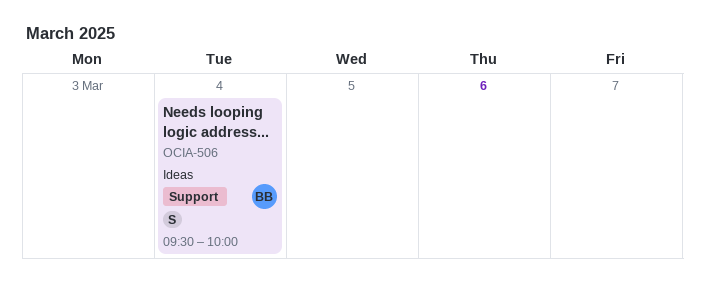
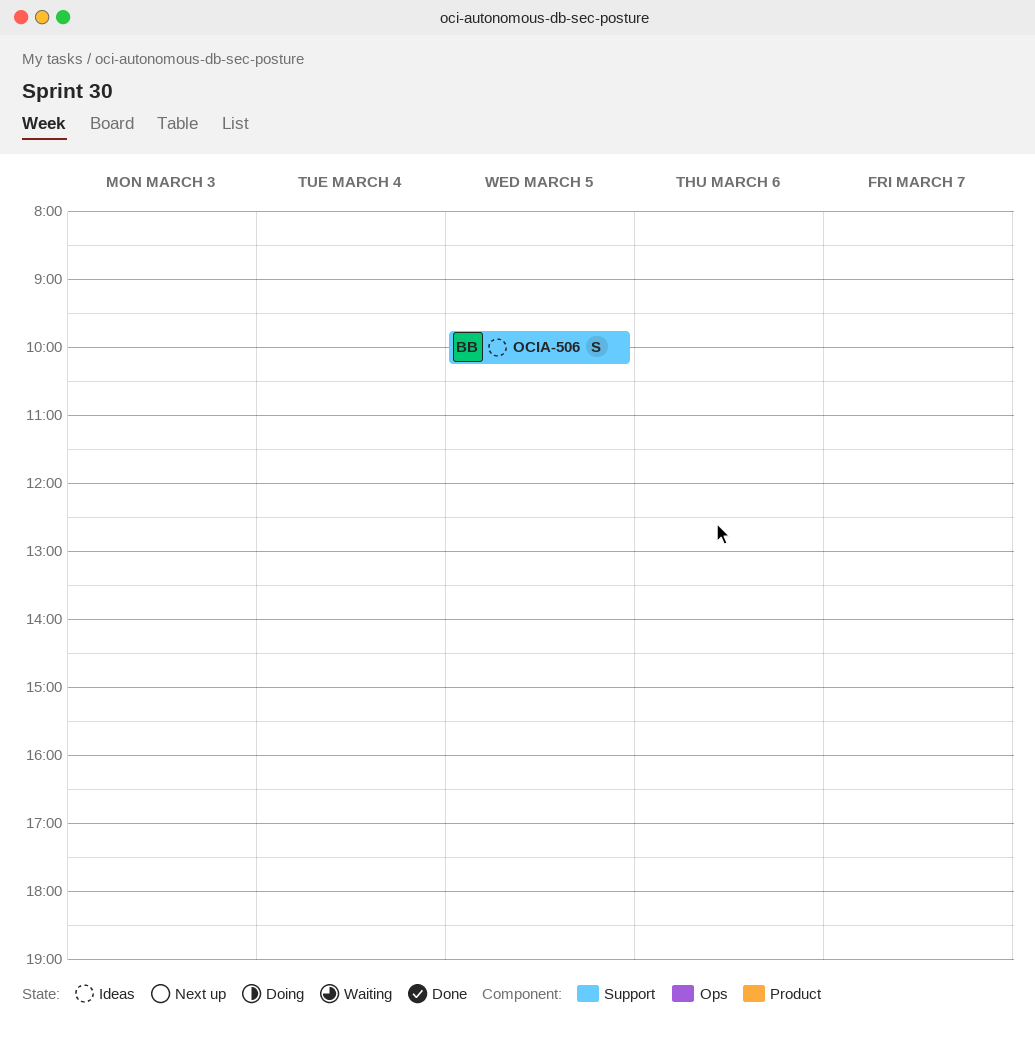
OCIA-506, day: Mar 4 -> Mar 5
OCIA-506, begins: 09:30 -> 09:45
OCIA-506, ends: 10:00 -> 10:15

